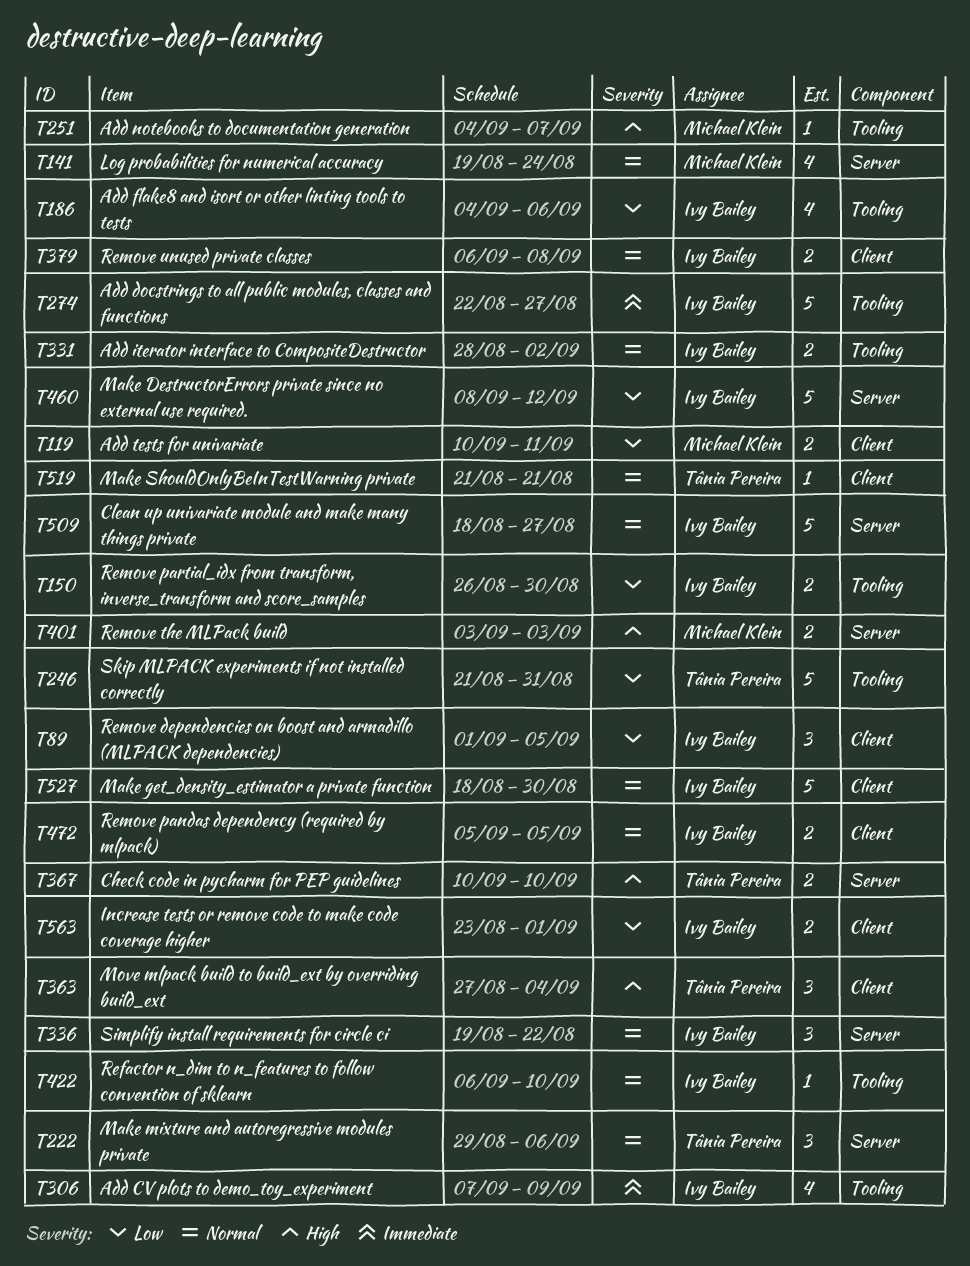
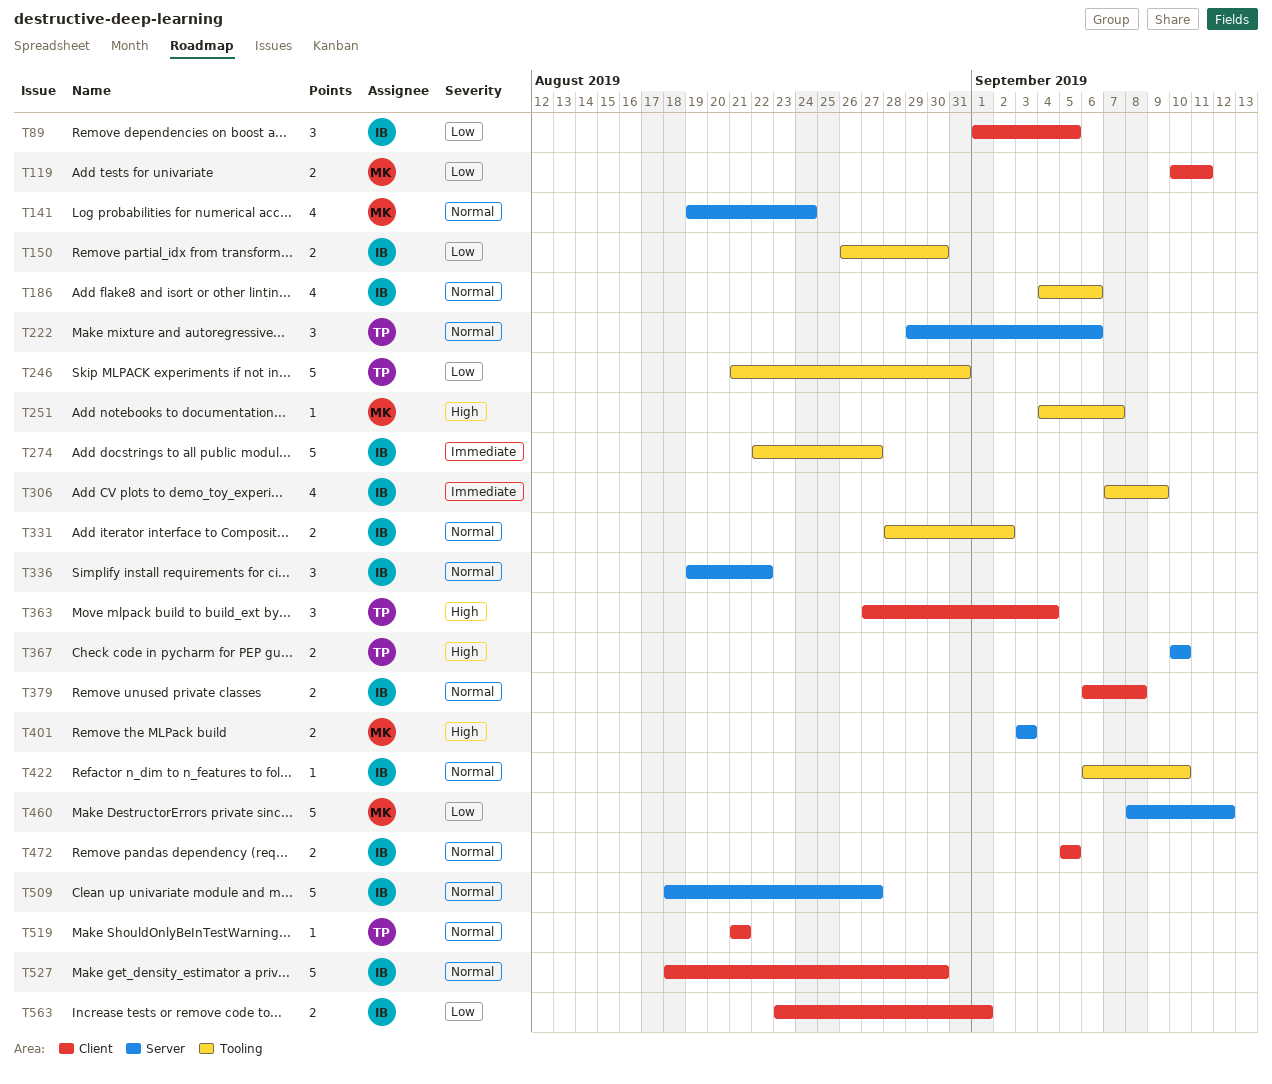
T186, priority: Low -> Normal
T460, owner: Ivy Bailey -> Michael Klein

